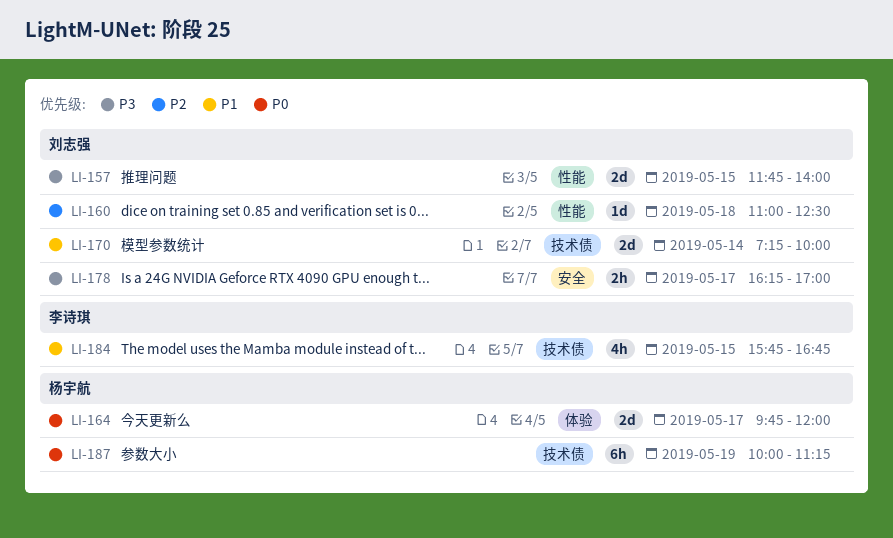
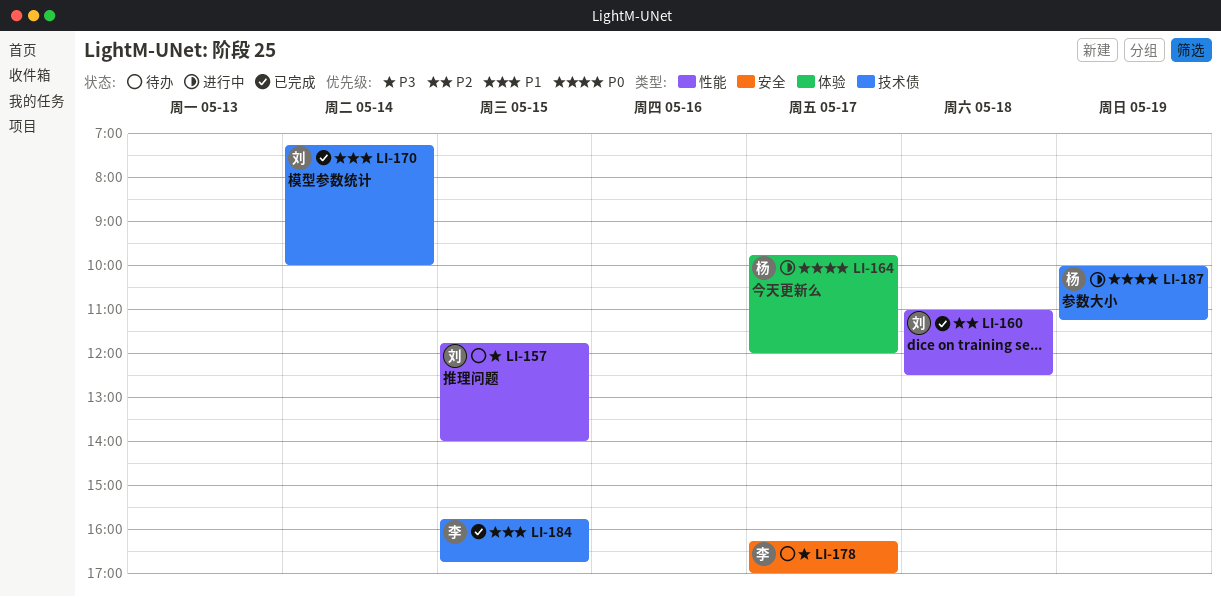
LI-178, owner: 刘志强 -> 李诗琪

